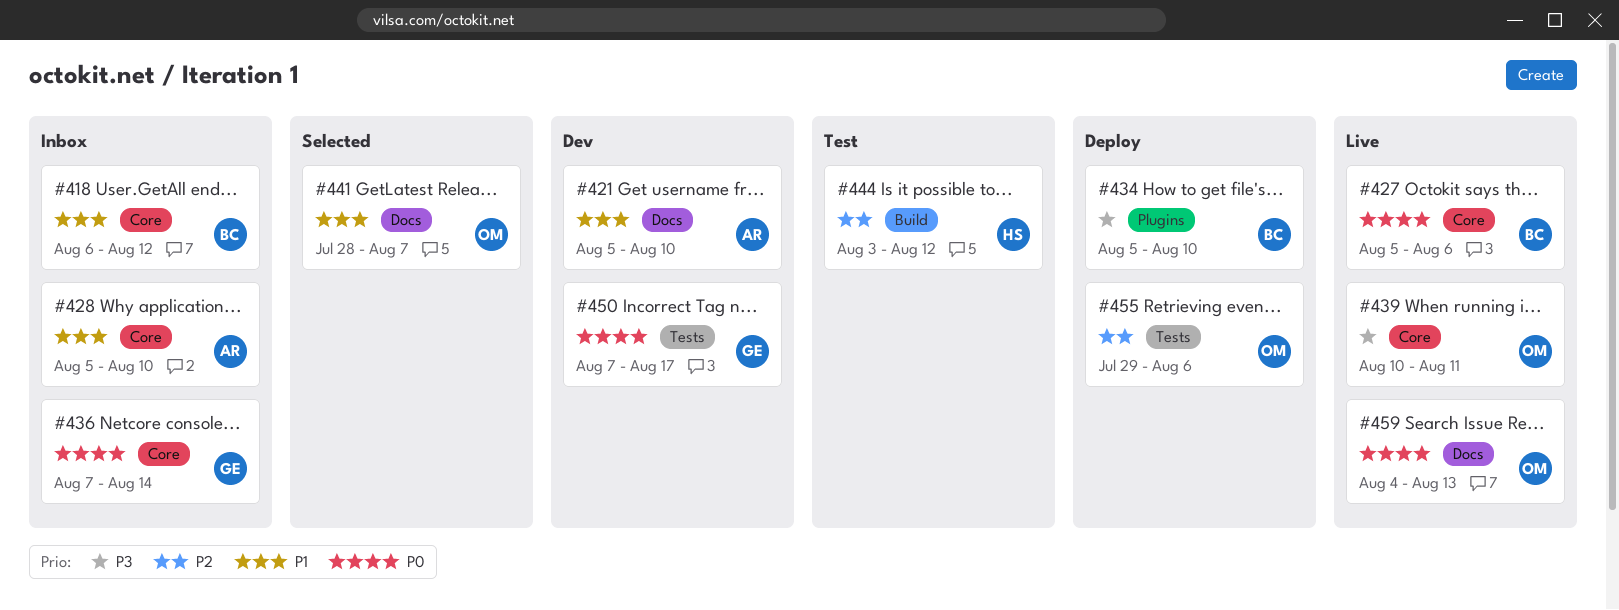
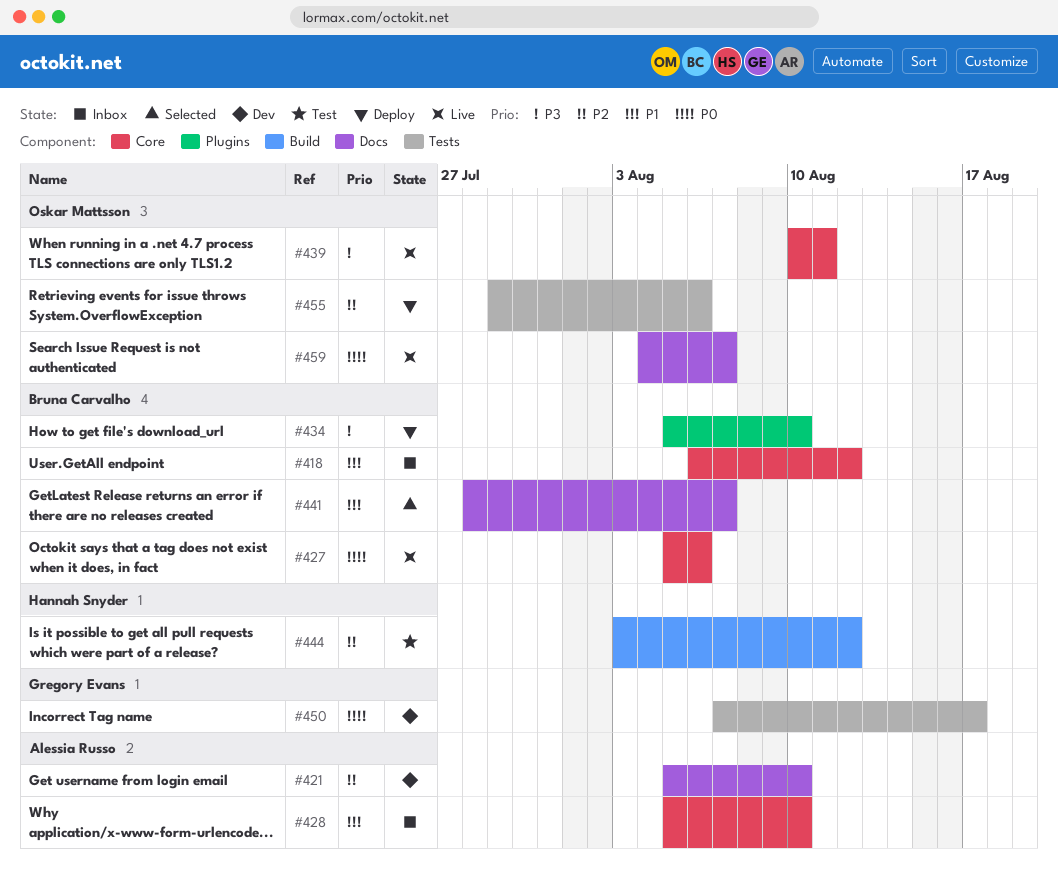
#421, priority: P1 -> P2
#436: present -> none
#441, owner: Oskar Mattsson -> Bruna Carvalho
#459, due: Aug 13 -> Aug 7

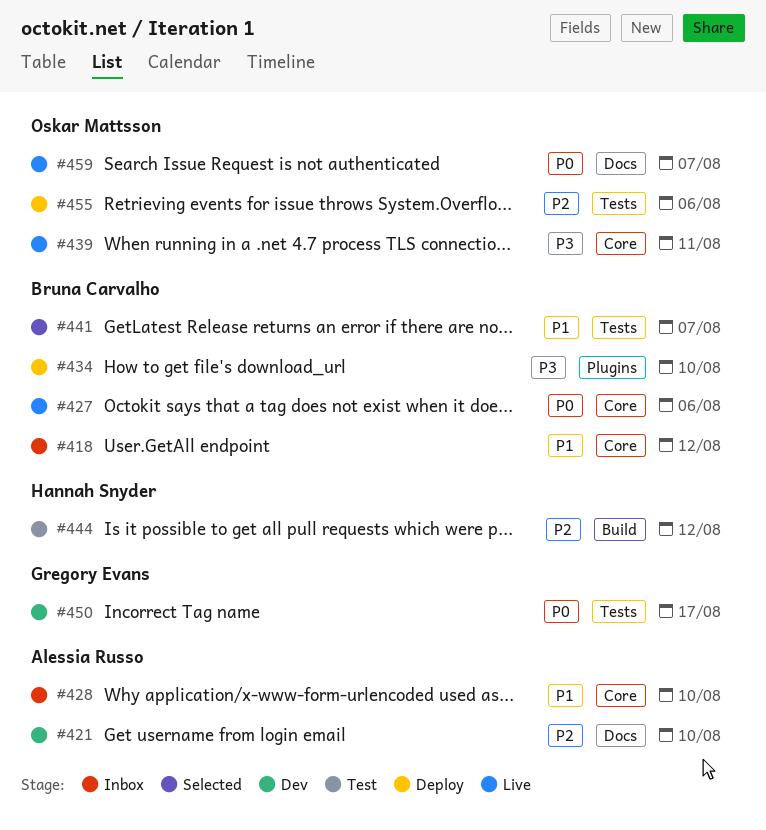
#441, label: Docs -> Tests

